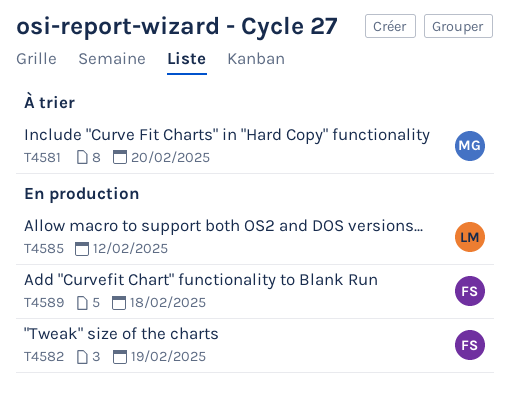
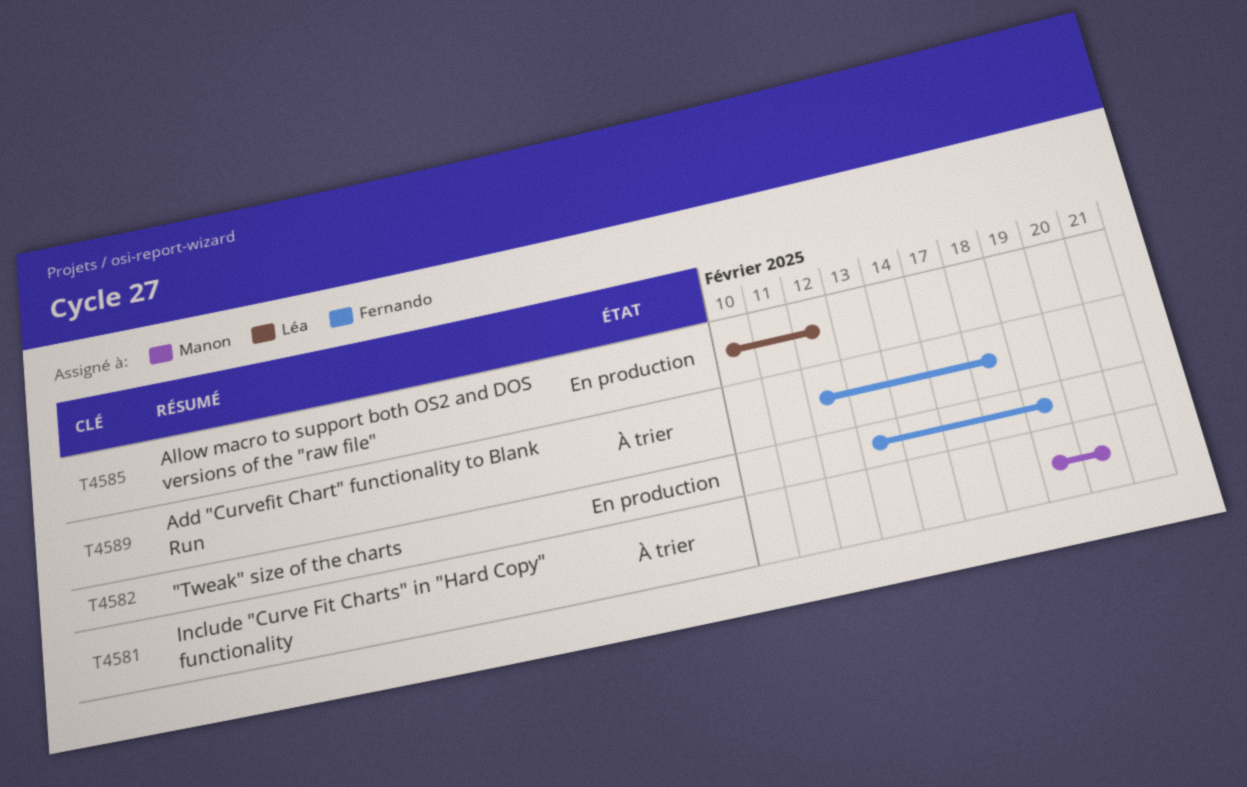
T4589, status: En production -> À trier

